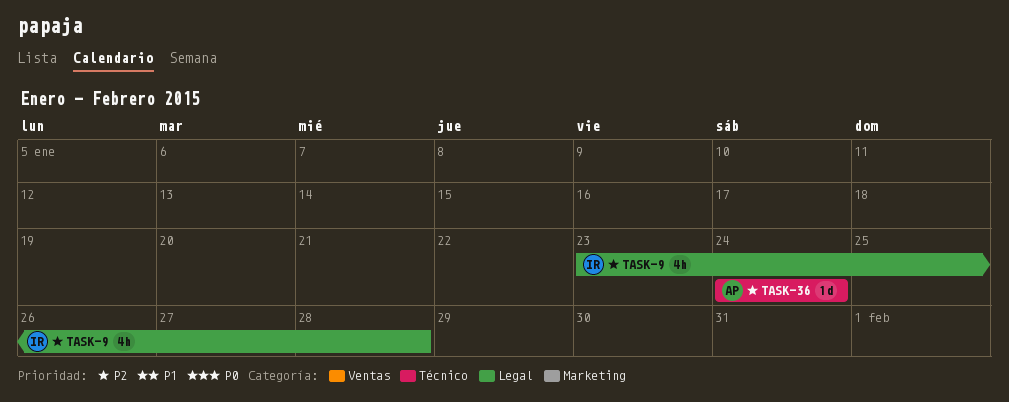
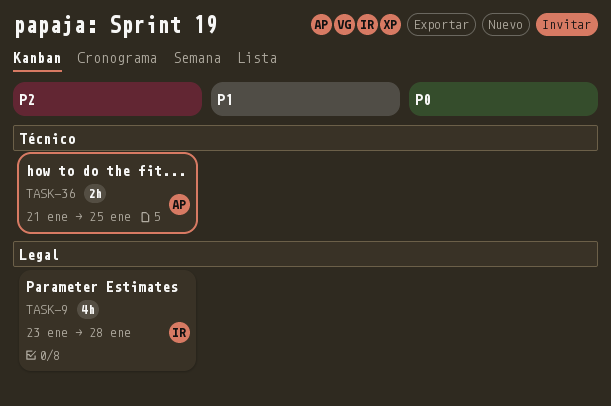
TASK-36, estimate: 1d -> 2h
TASK-36, start: Jan 24 -> Jan 21
TASK-36, due: Jan 24 -> Jan 25

